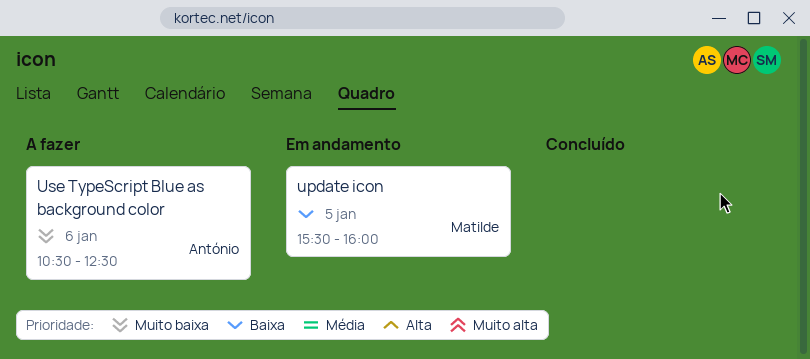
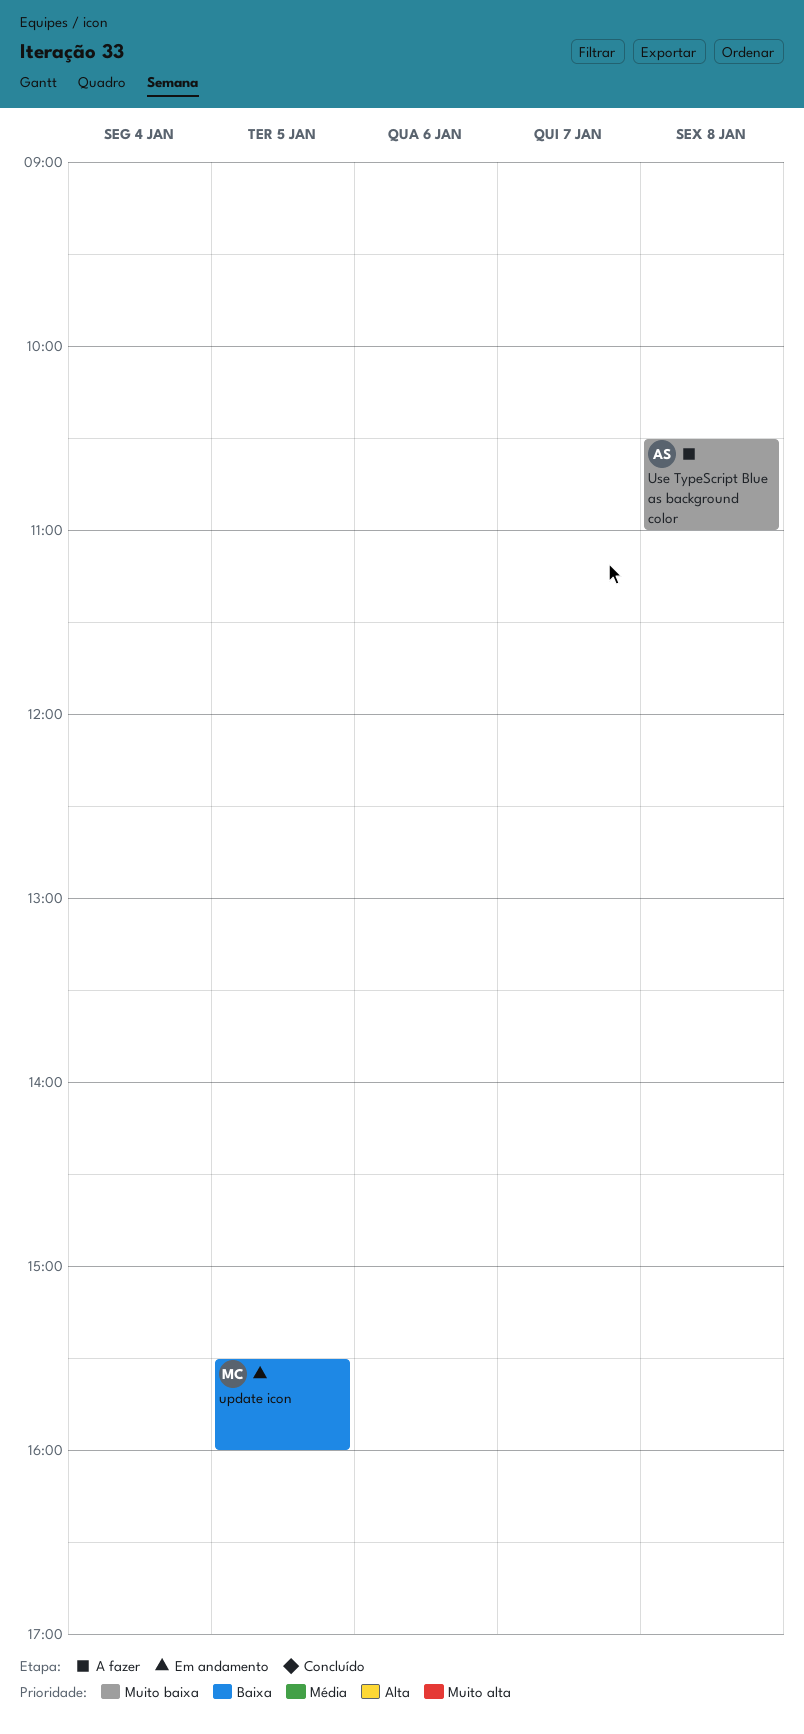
Use TypeScript Blue as background color, day: Jan 6 -> Jan 8
Use TypeScript Blue as background color, ends: 12:30 -> 11:00

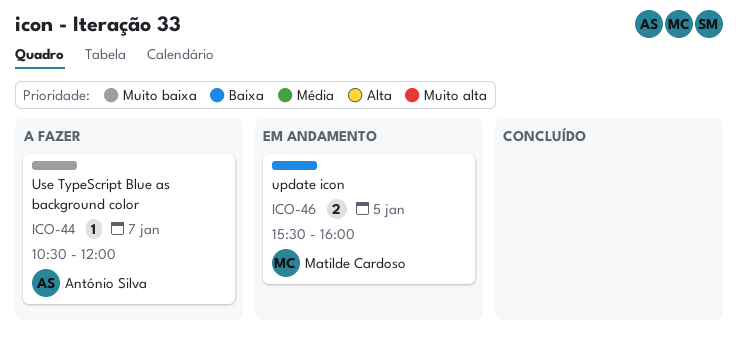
Use TypeScript Blue as background color, day: Jan 8 -> Jan 7
Use TypeScript Blue as background color, ends: 11:00 -> 12:00

